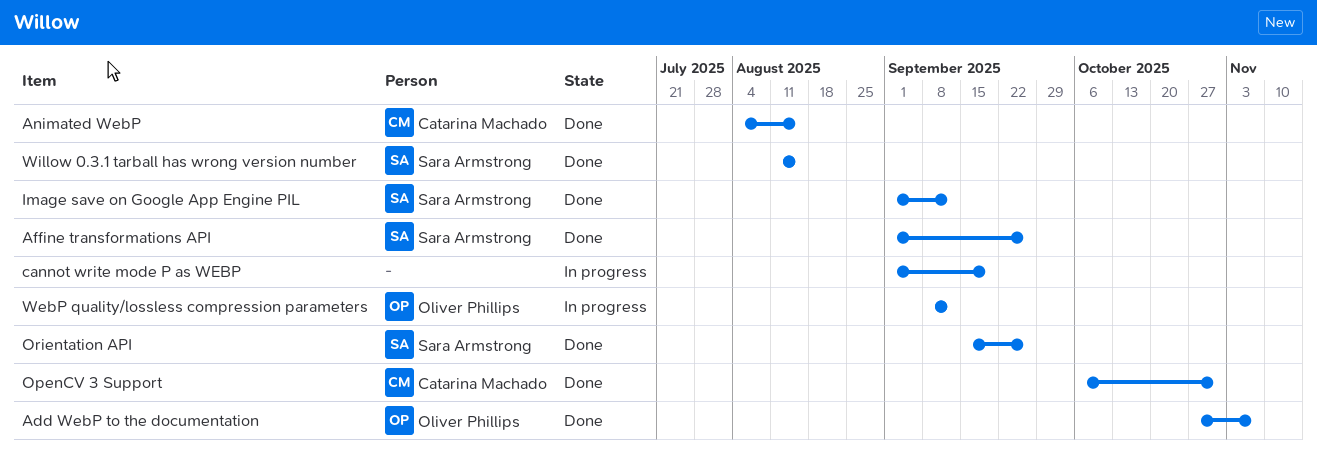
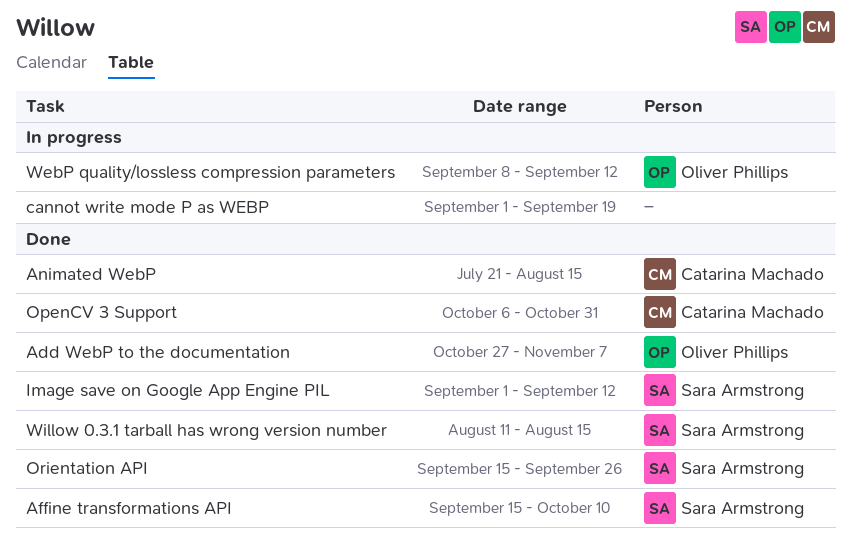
Affine transformations API, start: Sep 1 -> Sep 15
Affine transformations API, due: Sep 26 -> Oct 10
Animated WebP, start: Aug 4 -> Jul 21

